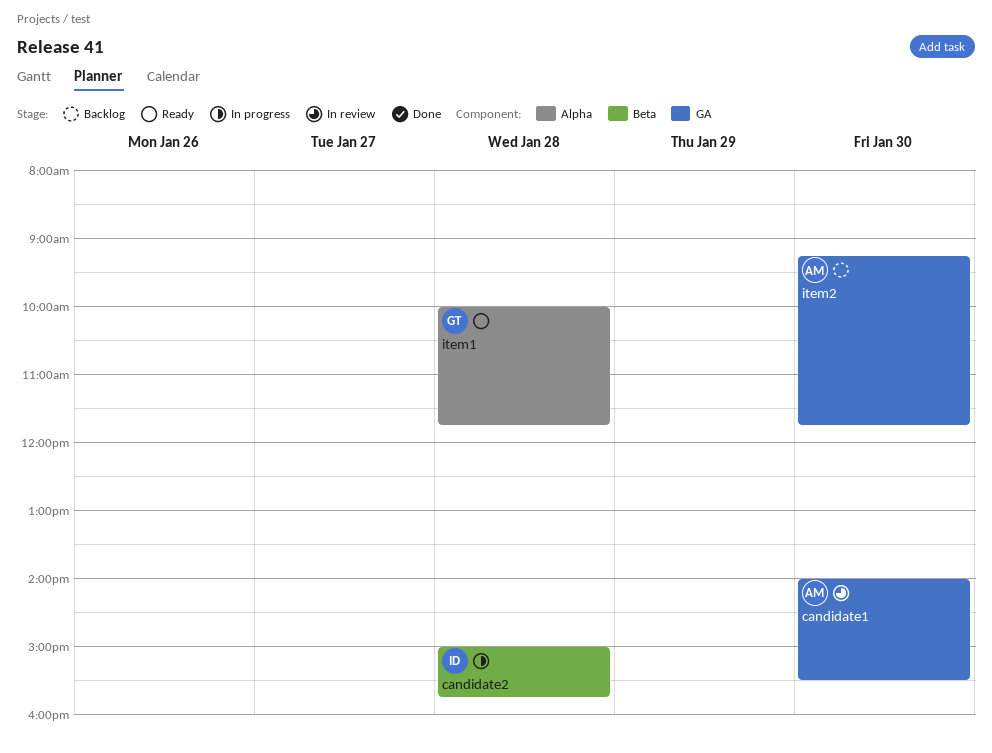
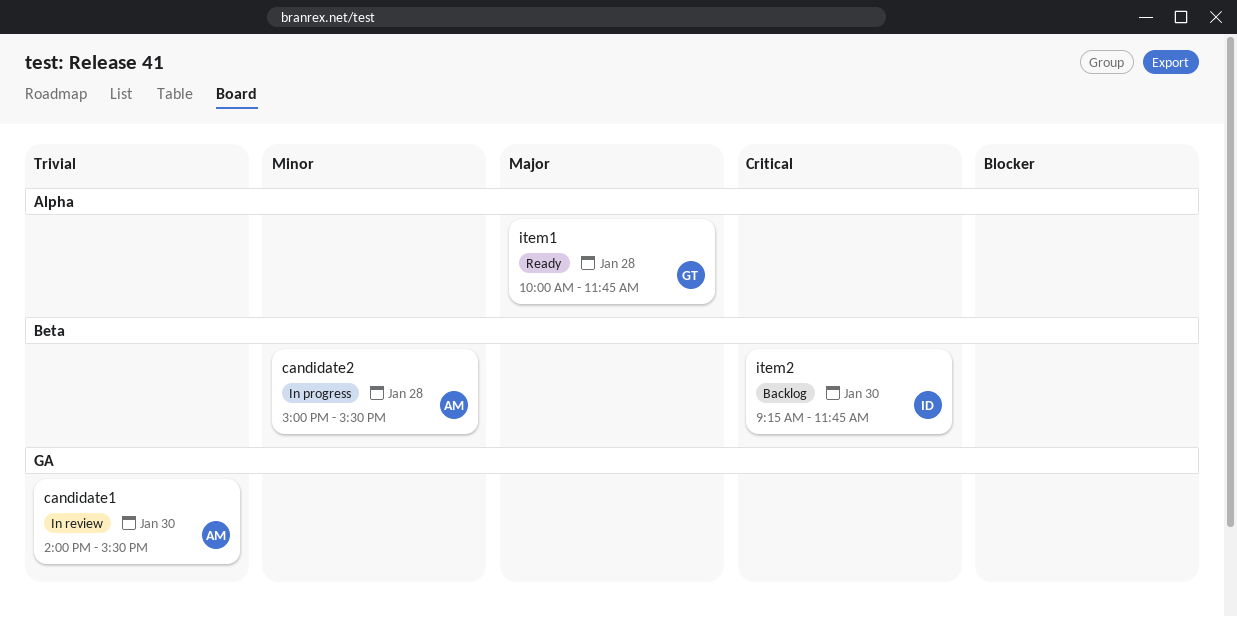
candidate2, owner: ID -> AM
candidate2, ends: 15:45 -> 15:30
item2, owner: AM -> ID
item2, label: GA -> Beta

